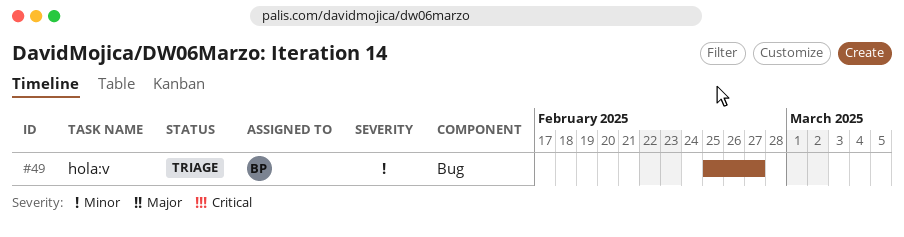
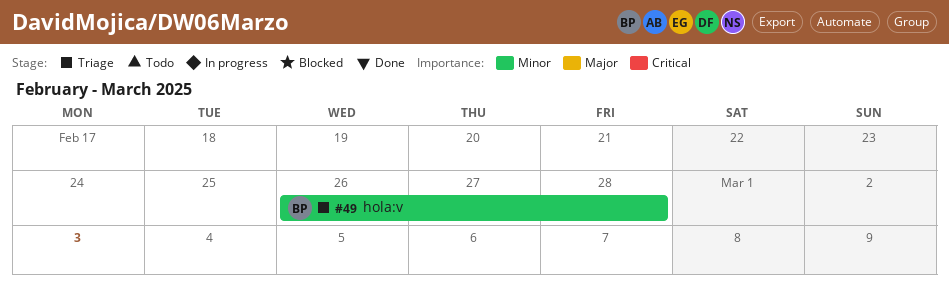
#49, start: Feb 25 -> Feb 26
#49, due: Feb 27 -> Feb 28

